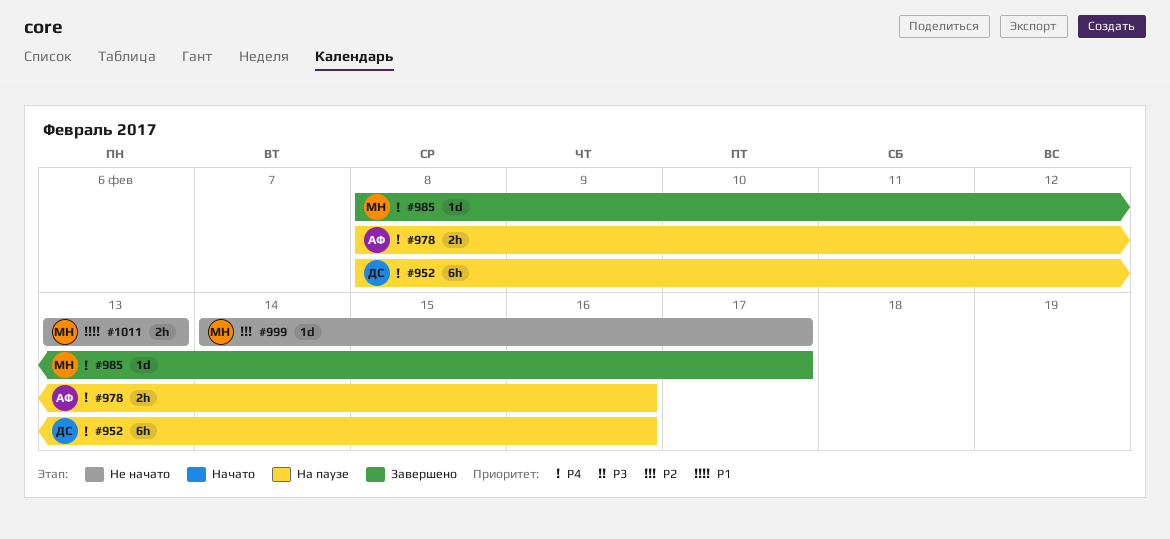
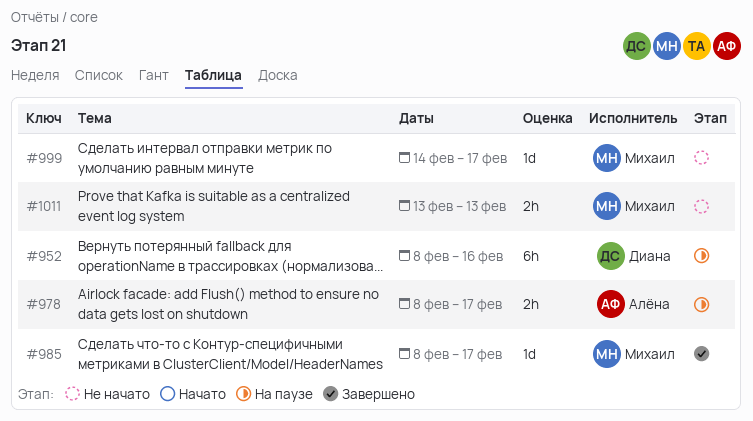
#978, due: Feb 16 -> Feb 17

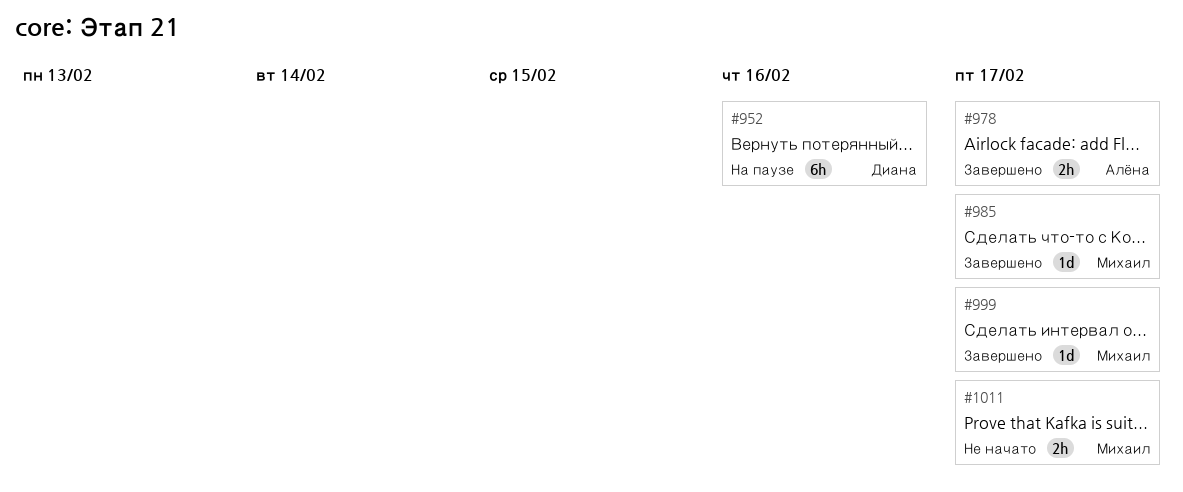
#978, status: На паузе -> Завершено
#999, status: Не начато -> Завершено
#1011, due: Feb 13 -> Feb 17

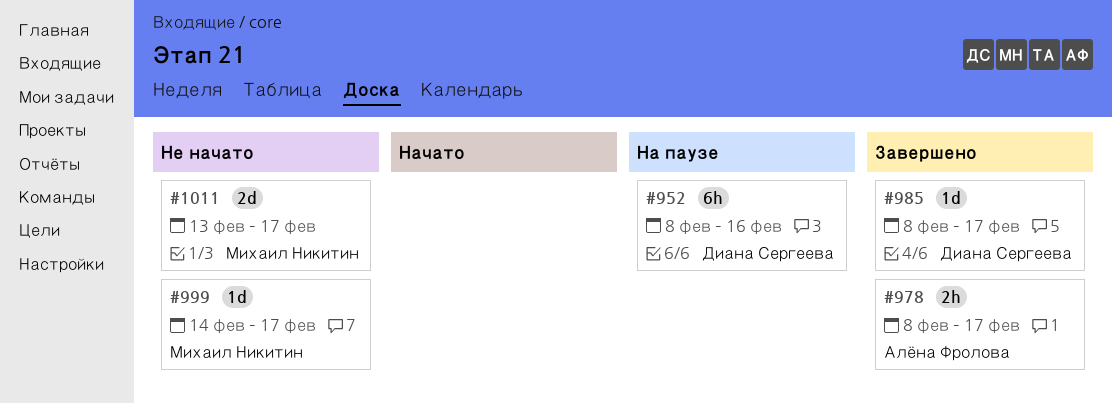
#985, owner: Михаил Никитин -> Диана Сергеева
#999, status: Завершено -> Не начато
#1011, estimate: 2h -> 2d

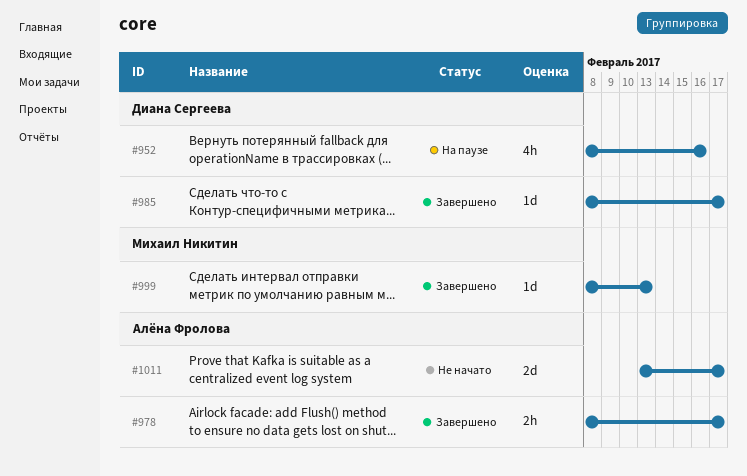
#952, estimate: 6h -> 4h
#999, status: Не начато -> Завершено
#999, start: Feb 14 -> Feb 8
#999, due: Feb 17 -> Feb 13
#1011, owner: Михаил Никитин -> Алёна Фролова

